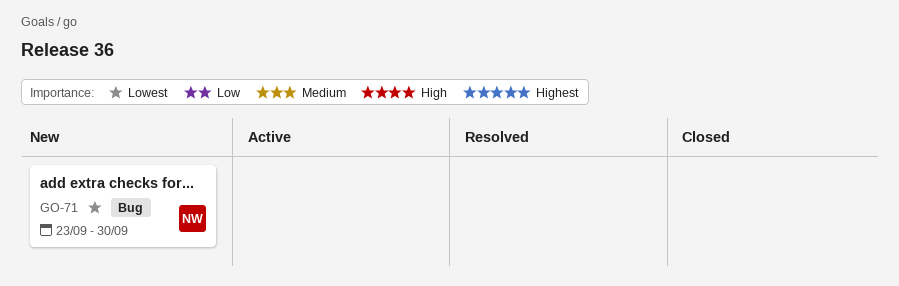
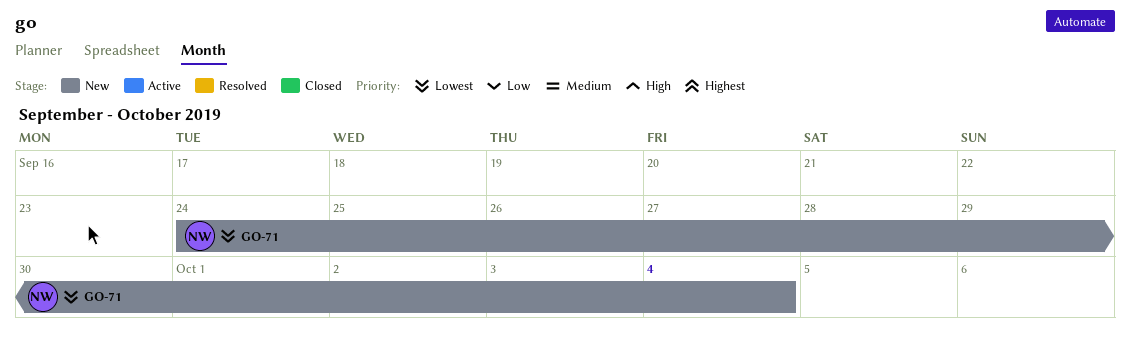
GO-71, start: Sep 23 -> Sep 24
GO-71, due: Sep 30 -> Oct 4

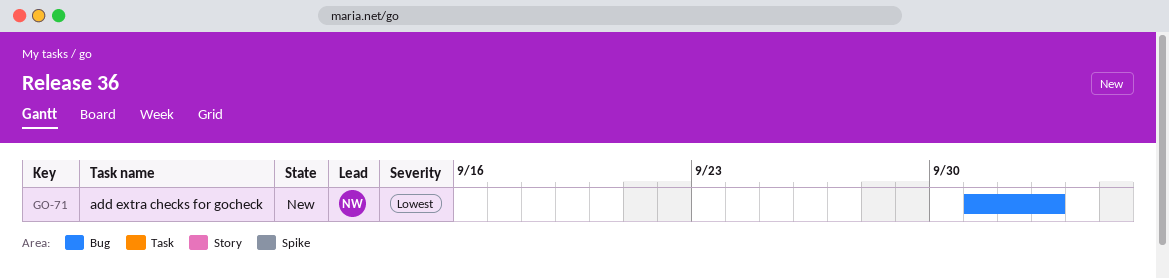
GO-71, start: Sep 24 -> Oct 1
GO-71, due: Oct 4 -> Oct 3

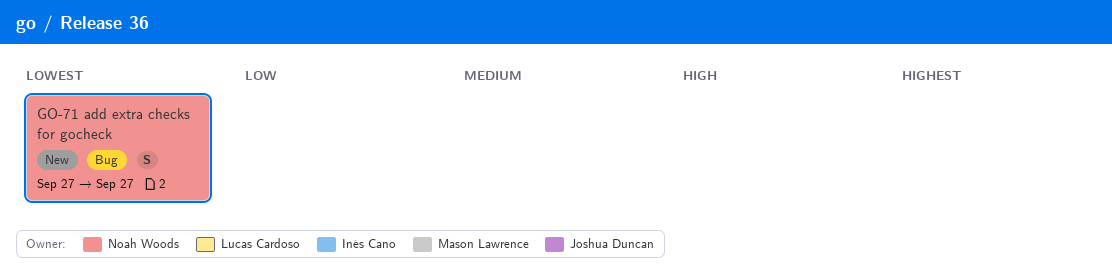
GO-71, start: Oct 1 -> Sep 27
GO-71, due: Oct 3 -> Sep 27

